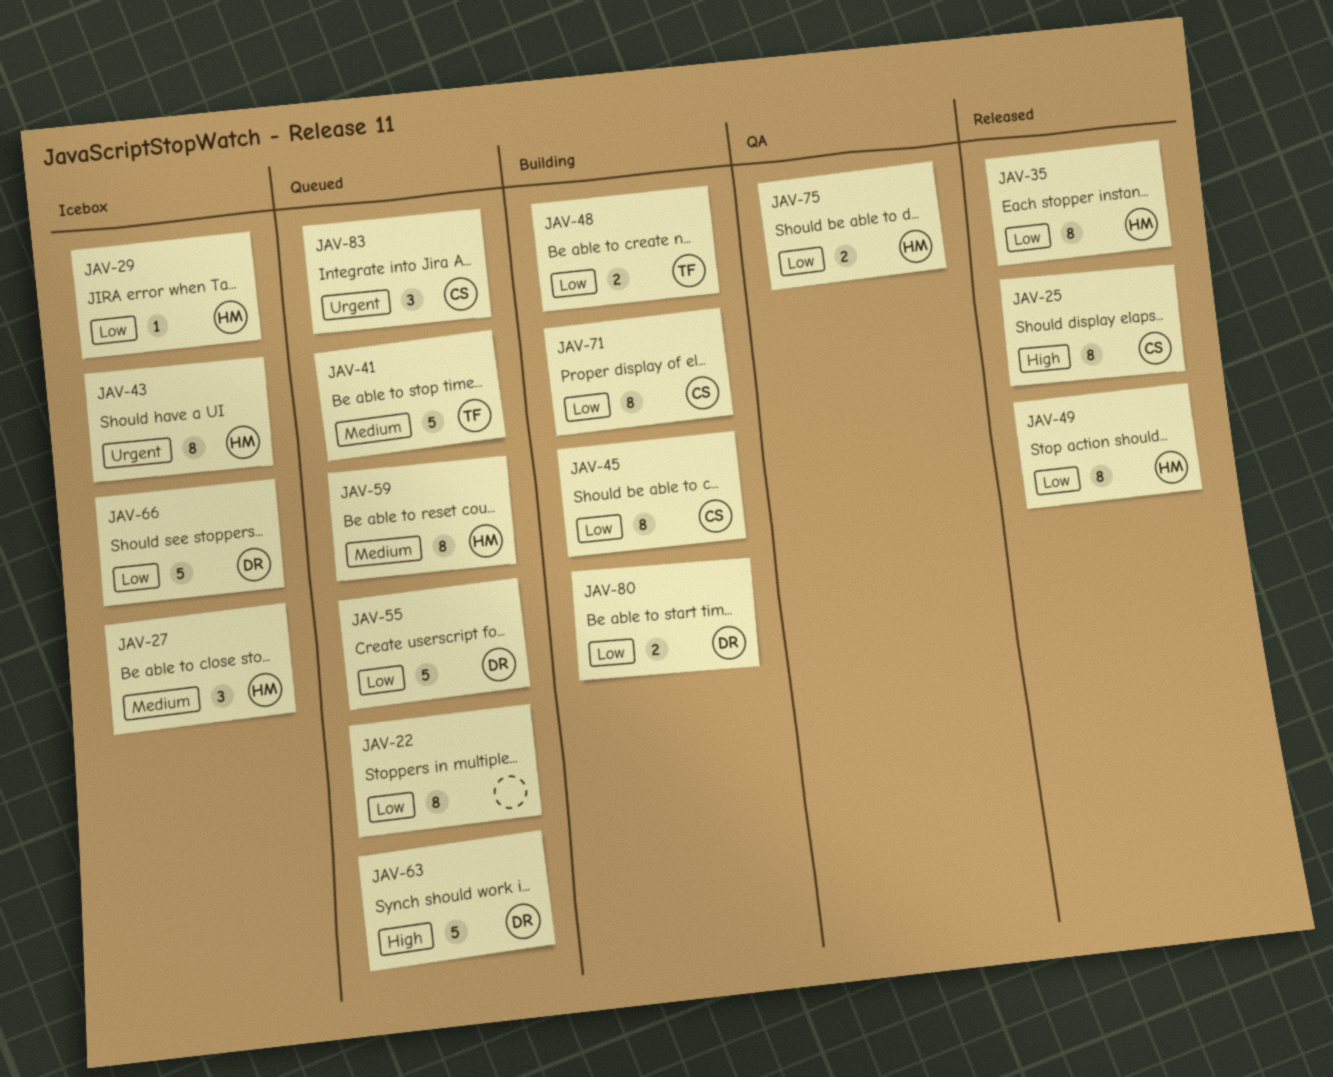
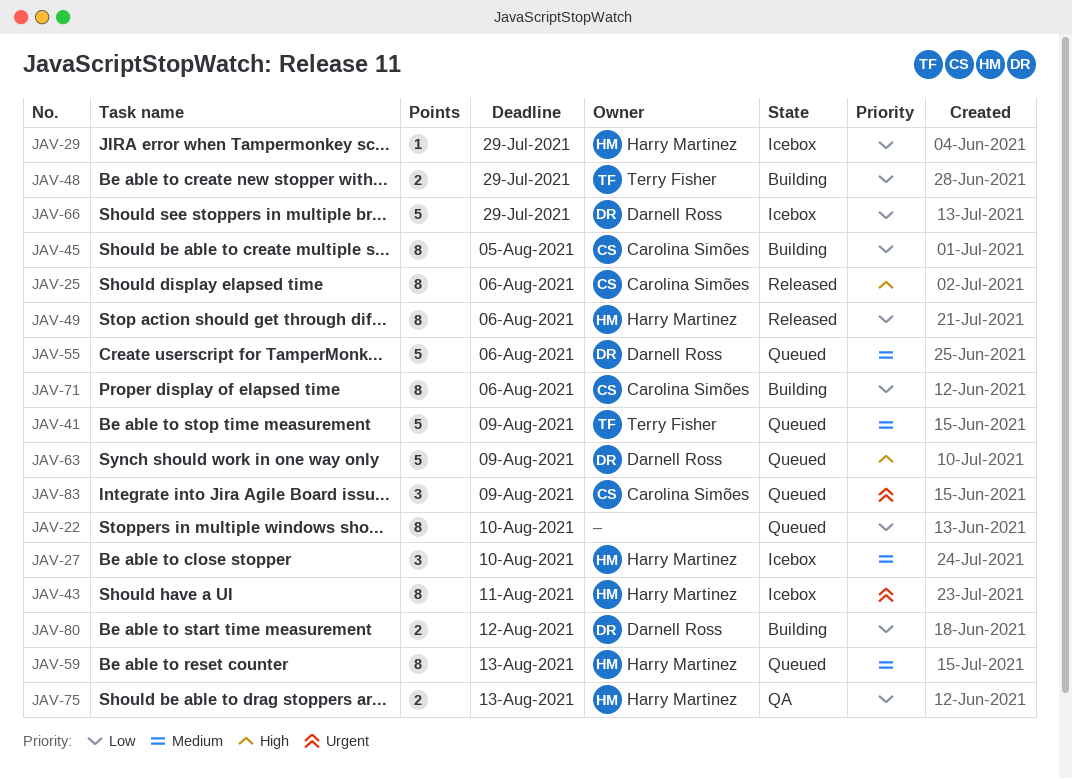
JAV-35: present -> none
JAV-55, priority: Low -> Medium

